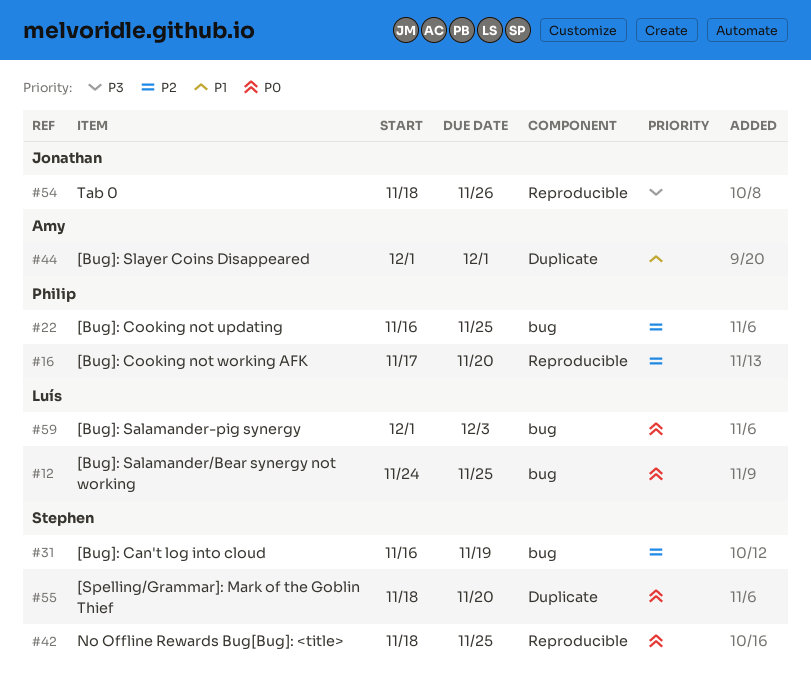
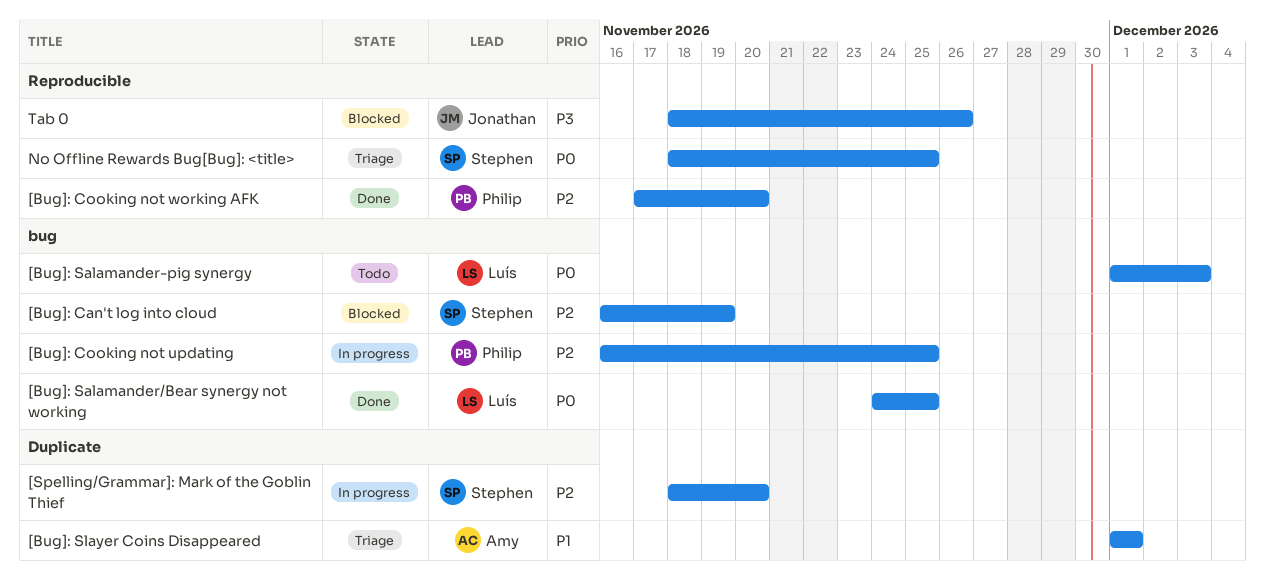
[Spelling/Grammar]: Mark of the Goblin Thief, priority: P0 -> P2

